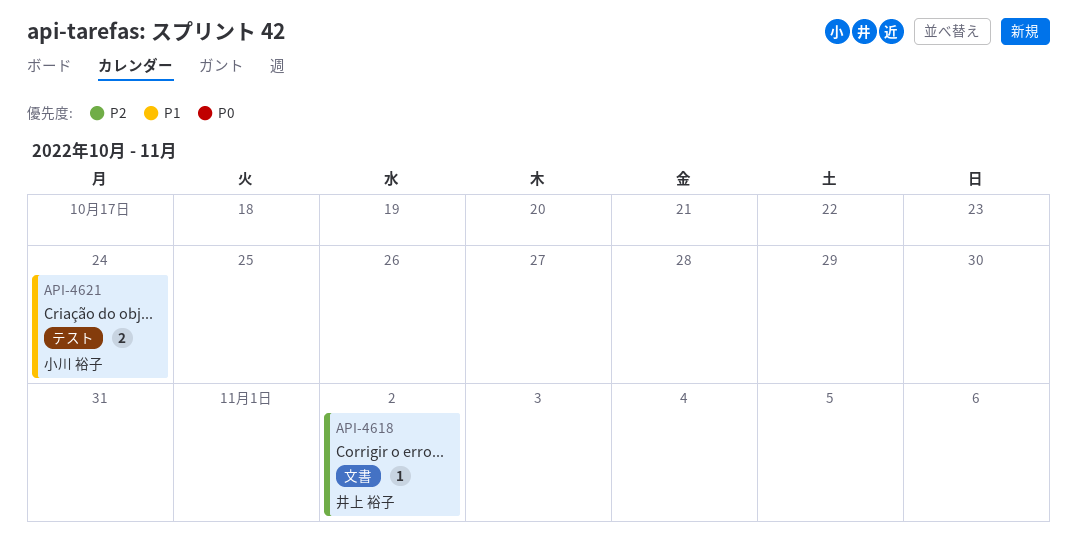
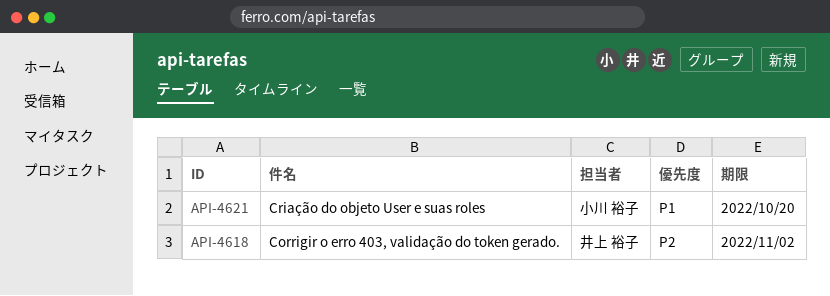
API-4621, due: Oct 24 -> Oct 20

